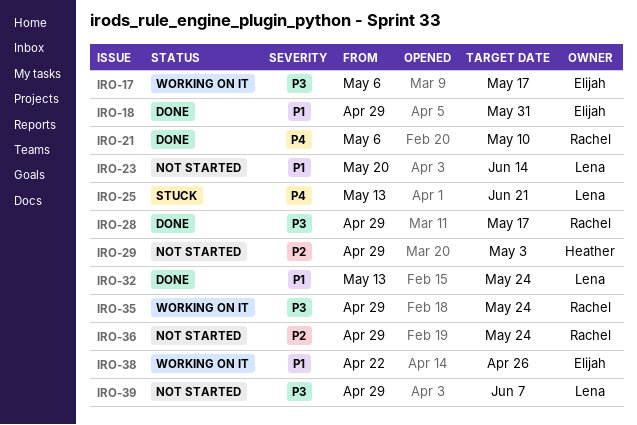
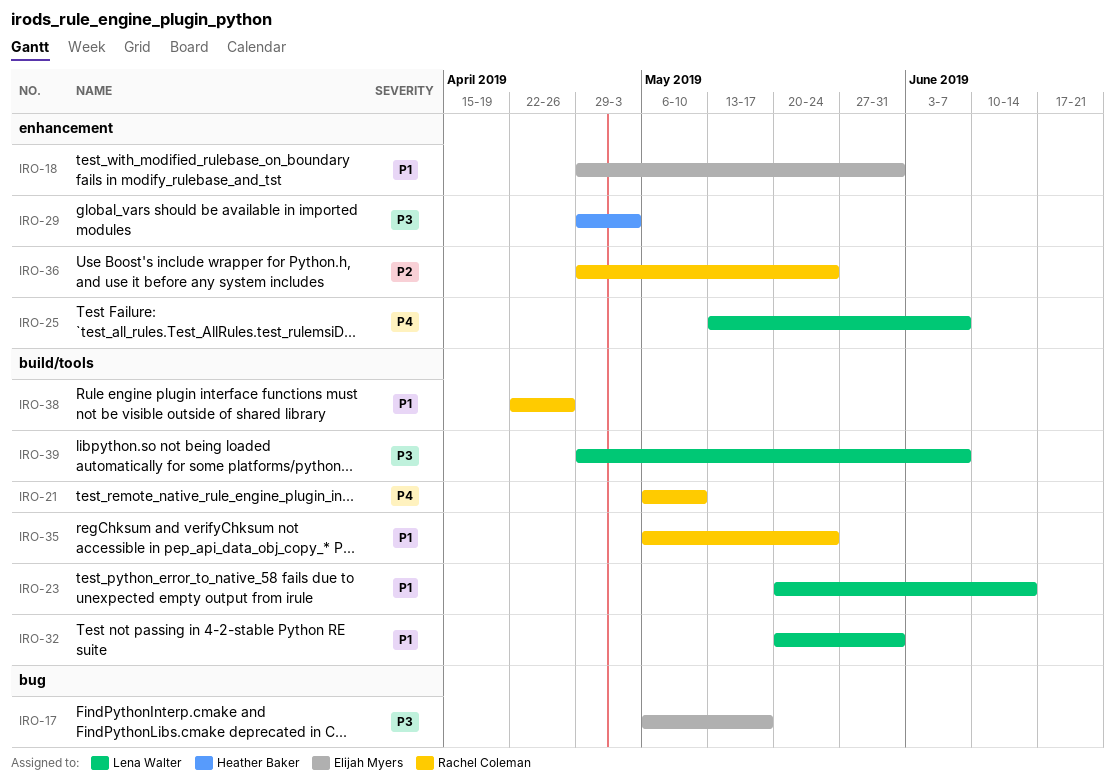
IRO-25, due: Jun 21 -> Jun 7
IRO-28: present -> none
IRO-29, priority: P2 -> P3
IRO-32, start: May 13 -> May 20
IRO-32, due: May 24 -> May 31
IRO-35, priority: P3 -> P1
IRO-35, start: Apr 29 -> May 6
IRO-38, owner: Elijah Myers -> Rachel Coleman

